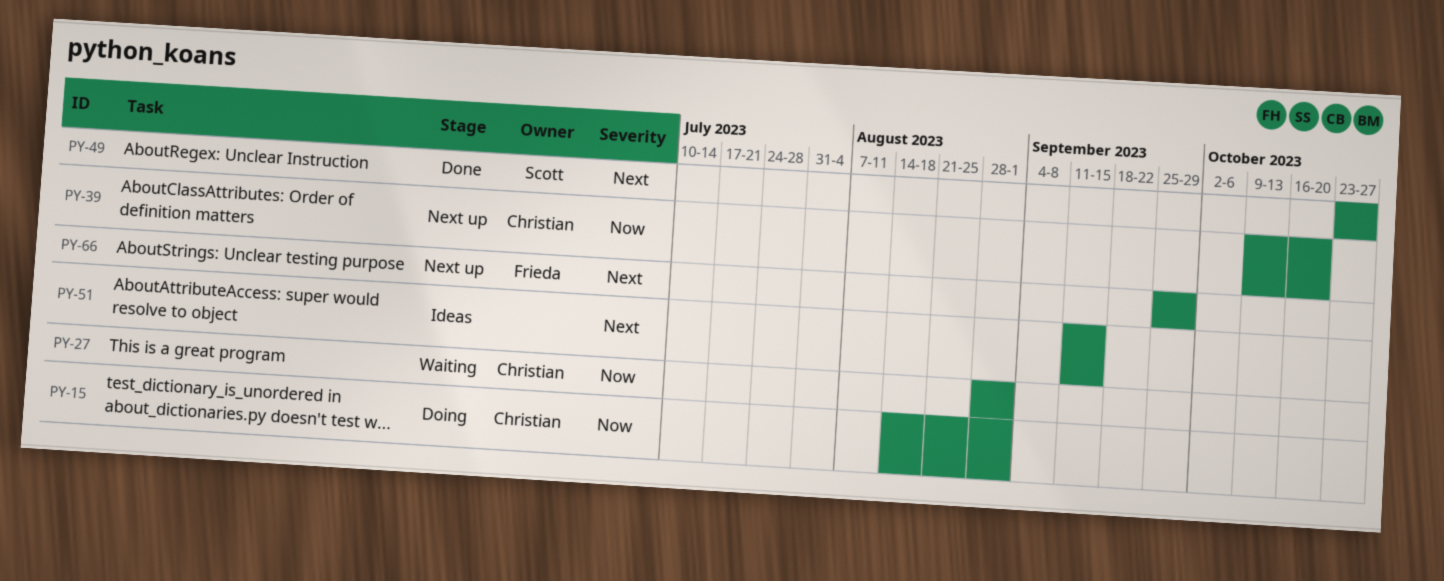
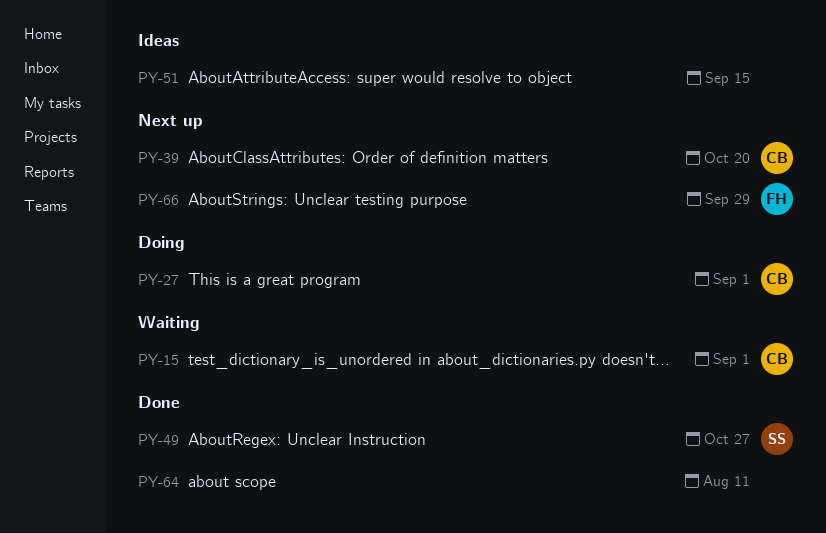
PY-15, status: Doing -> Waiting
PY-27, status: Waiting -> Doing
PY-64: none -> present

